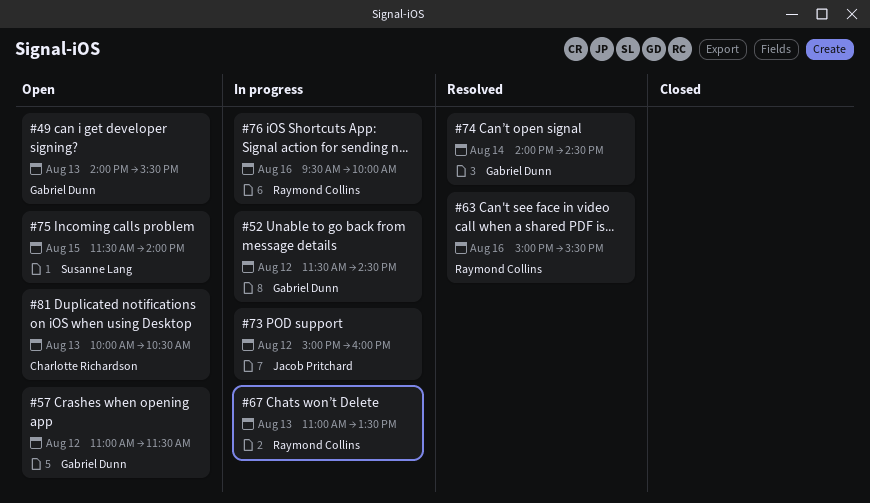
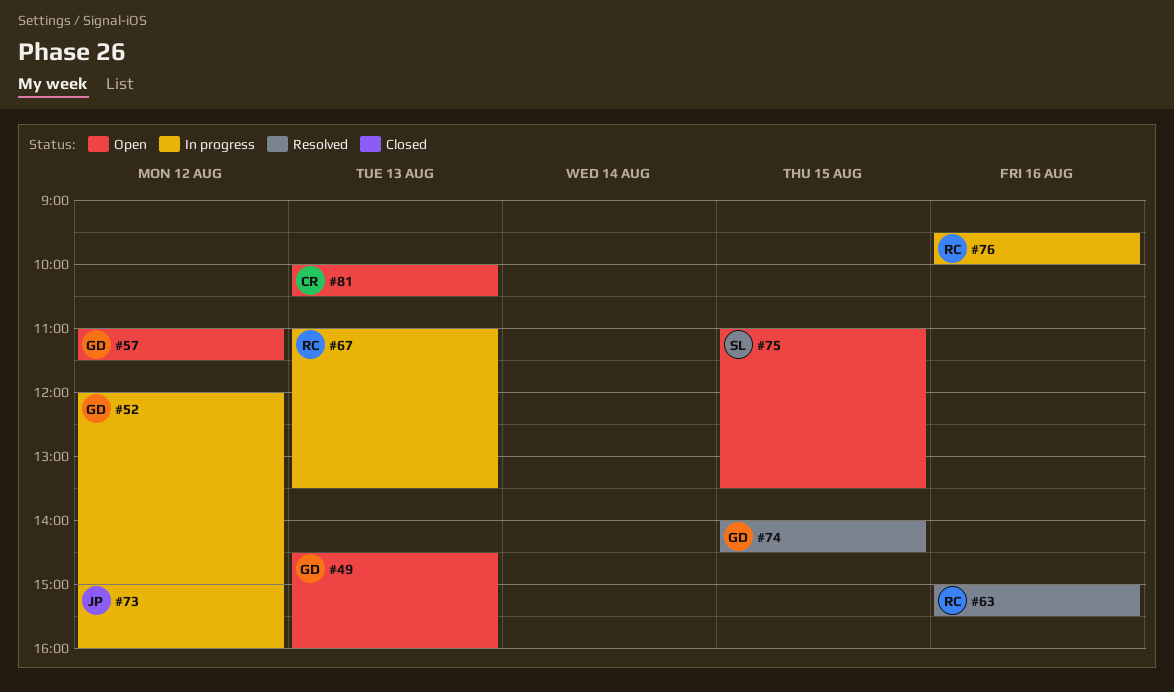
#49, begins: 14:00 -> 14:30
#49, ends: 15:30 -> 16:00
#52, begins: 11:30 -> 12:00
#52, ends: 14:30 -> 15:00
#74, day: Aug 14 -> Aug 15
#75, begins: 11:30 -> 11:00
#75, ends: 14:00 -> 13:30

